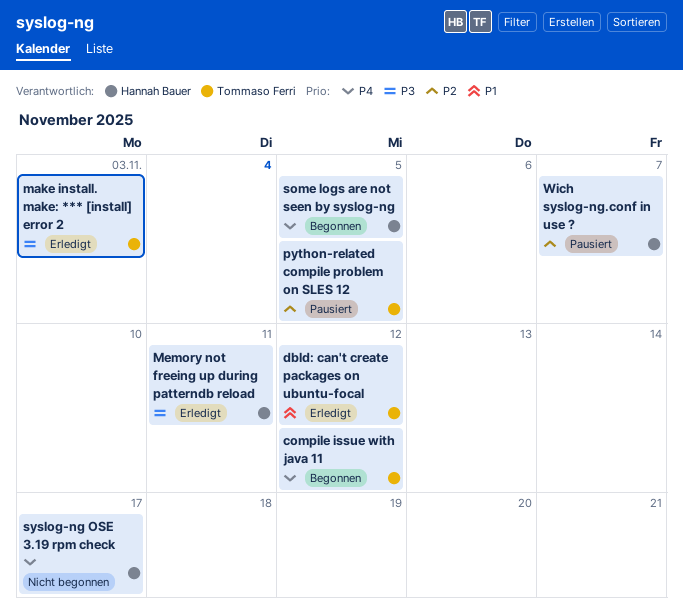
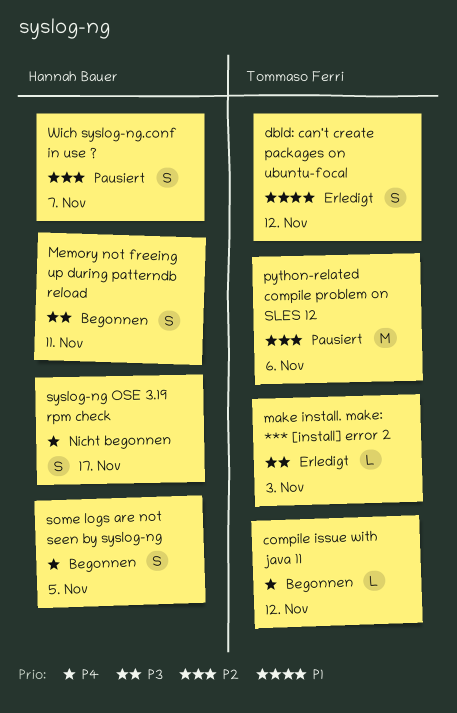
Memory not freeing up during patterndb reload, status: Erledigt -> Begonnen
python-related compile problem on SLES 12, due: Nov 5 -> Nov 6

